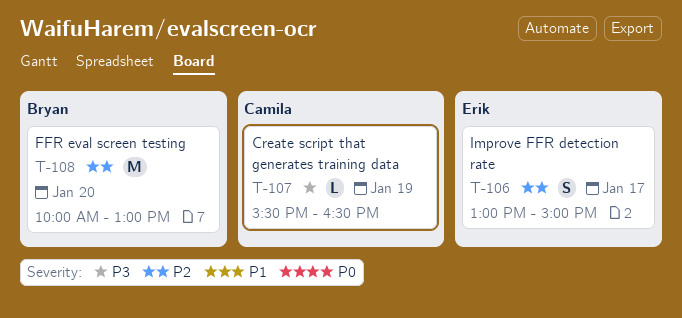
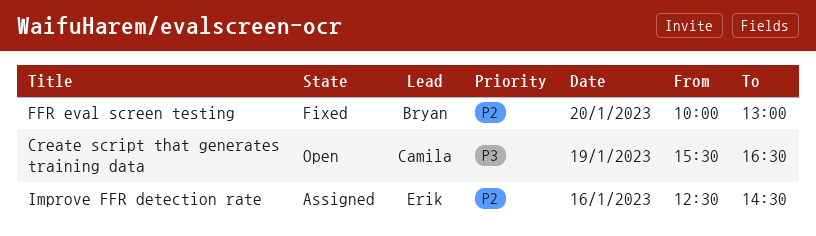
Improve FFR detection rate, day: Jan 17 -> Jan 16
Improve FFR detection rate, begins: 13:00 -> 12:30
Improve FFR detection rate, ends: 15:00 -> 14:30

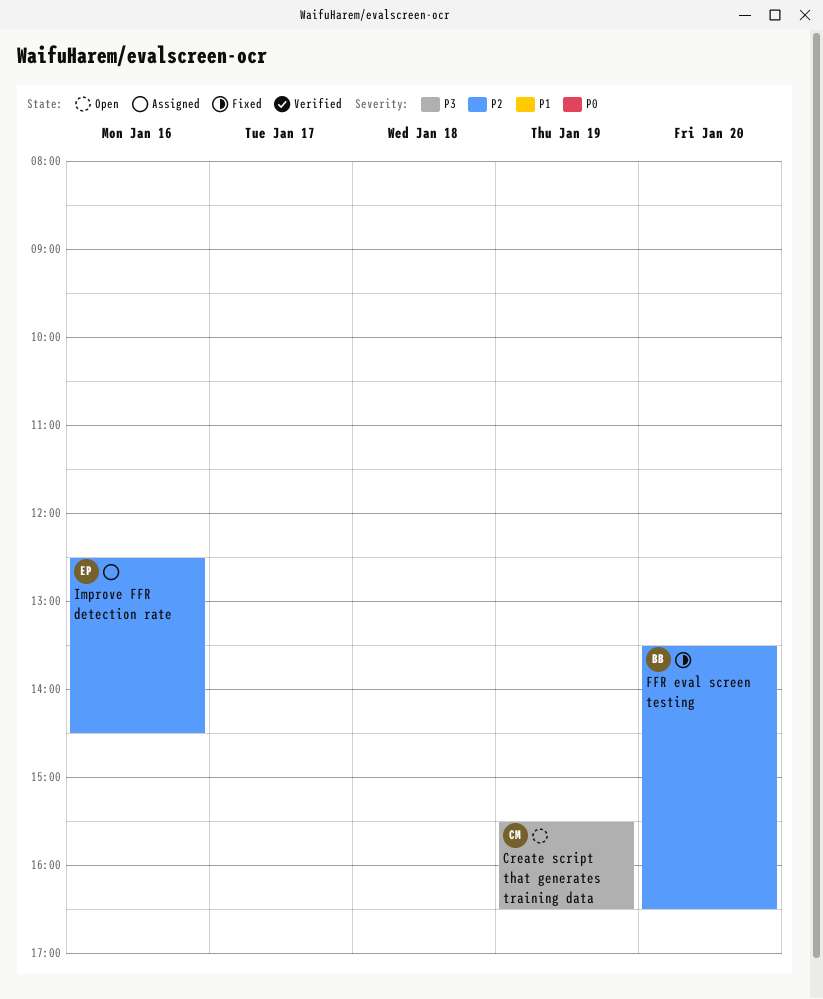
FFR eval screen testing, begins: 10:00 -> 13:30
FFR eval screen testing, ends: 13:00 -> 16:30

